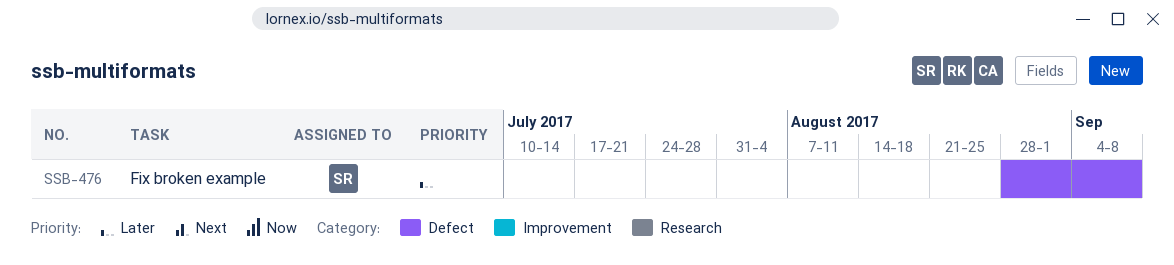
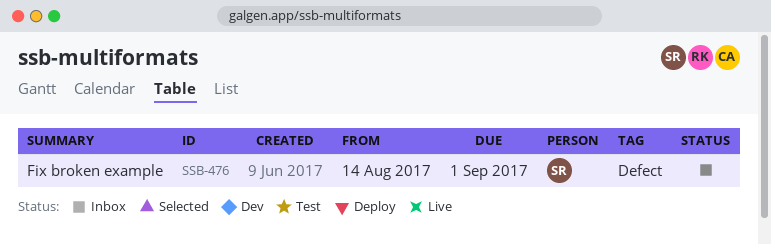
SSB-476, start: Aug 28 -> Aug 14
SSB-476, due: Sep 8 -> Sep 1

